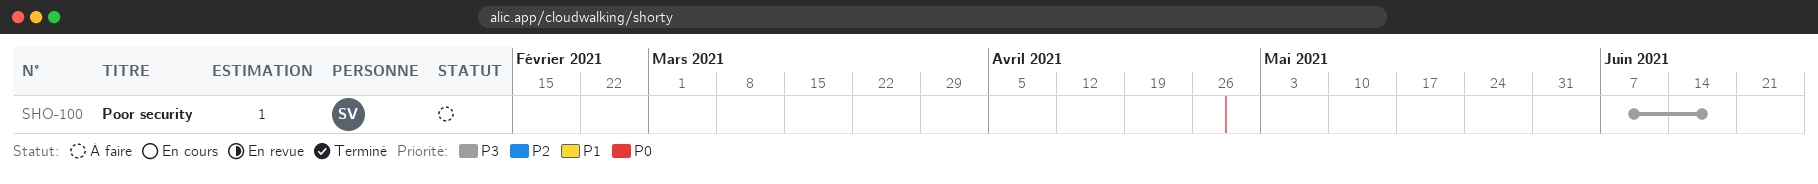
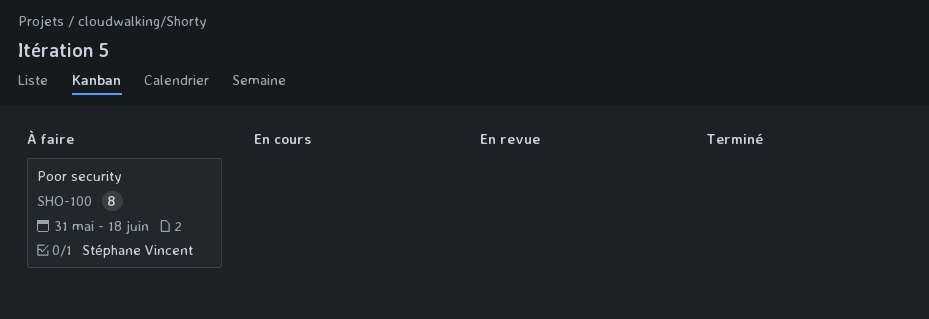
SHO-100, estimate: 1 -> 8
SHO-100, start: Jun 7 -> May 31

